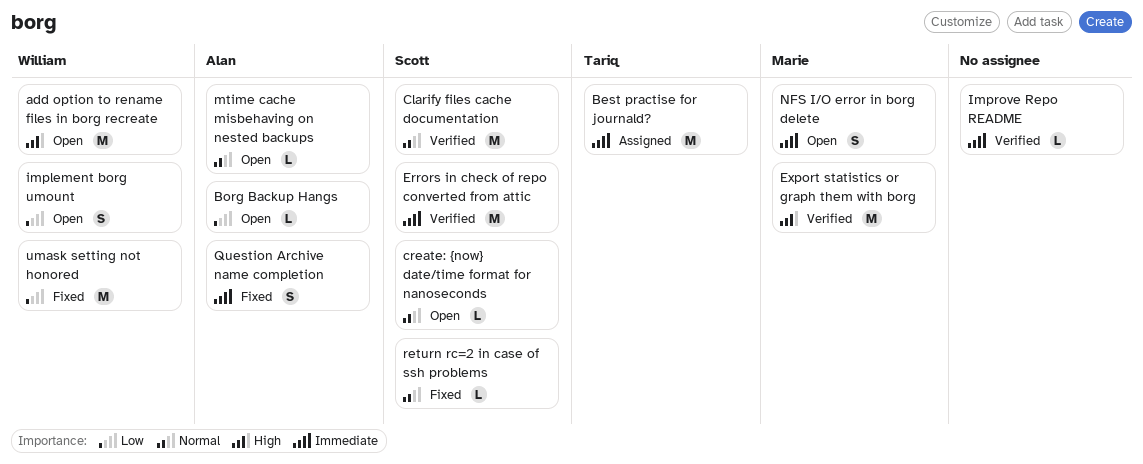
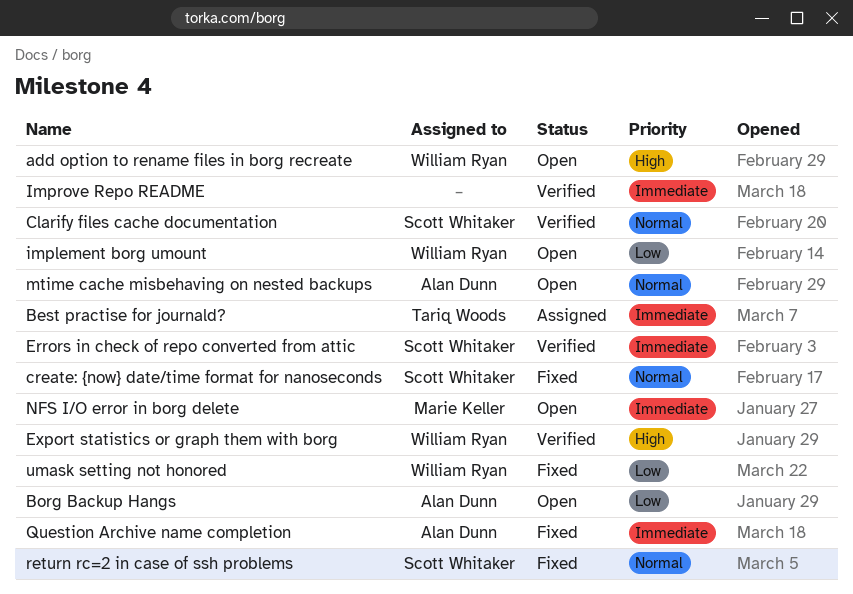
create: {now} date/time format for nanoseconds, status: Open -> Fixed
Export statistics or graph them with borg, owner: Marie Keller -> William Ryan

